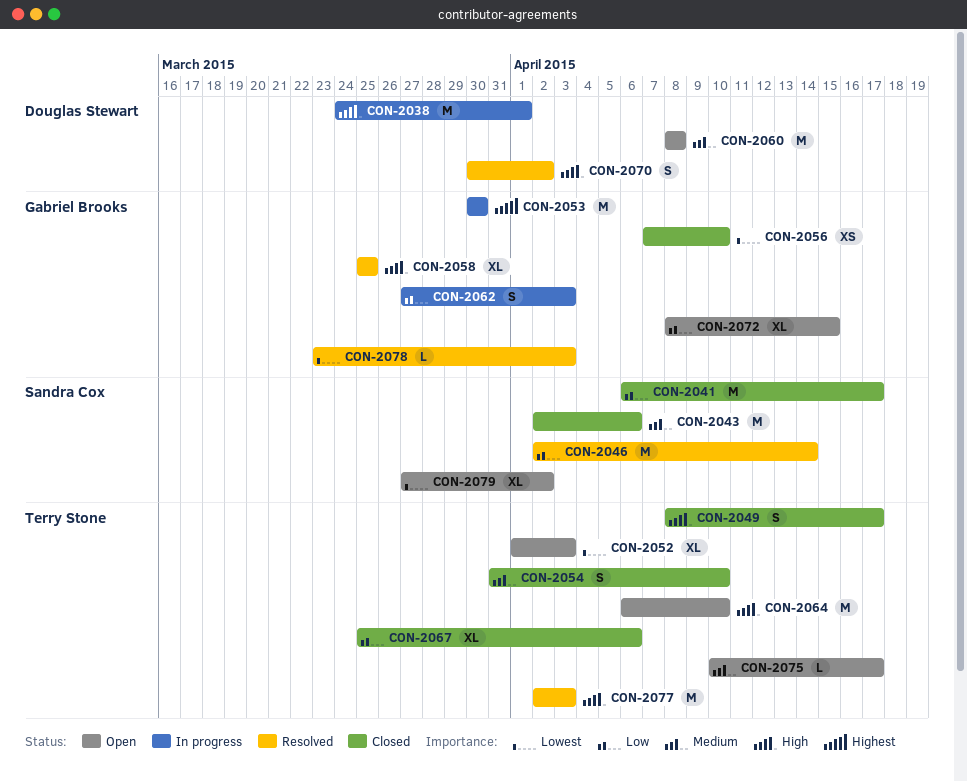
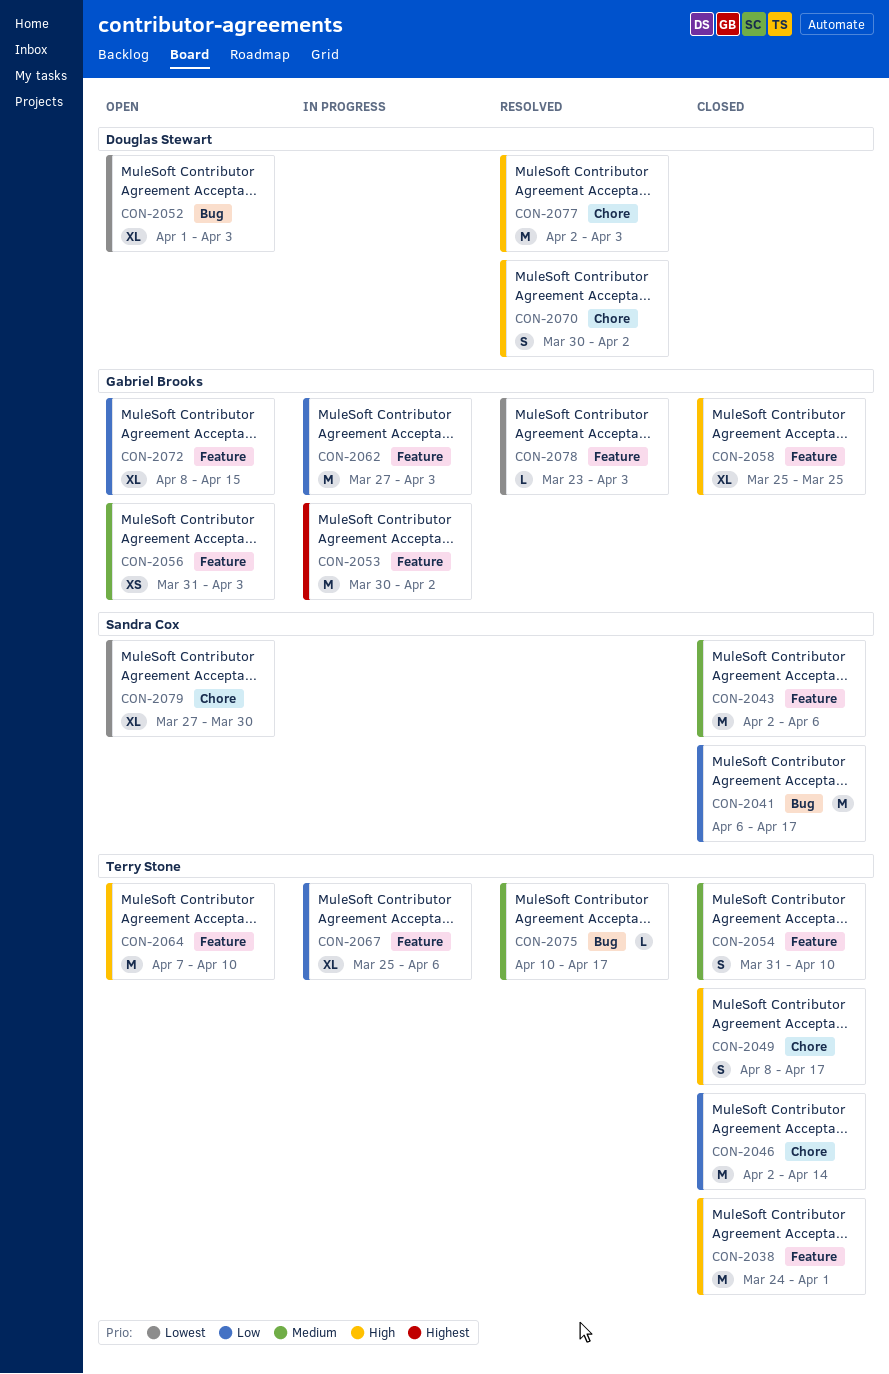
CON-2038, status: In progress -> Closed
CON-2038, owner: Douglas Stewart -> Terry Stone
CON-2046, status: Resolved -> Closed
CON-2046, owner: Sandra Cox -> Terry Stone
CON-2052, owner: Terry Stone -> Douglas Stewart
CON-2053, due: Mar 30 -> Apr 2
CON-2056, status: Closed -> Open
CON-2056, priority: Lowest -> Medium
CON-2056, start: Apr 7 -> Mar 31
CON-2056, due: Apr 10 -> Apr 3
CON-2058, status: Resolved -> Closed
CON-2060: present -> none
CON-2062, estimate: S -> M
CON-2064, start: Apr 6 -> Apr 7
CON-2067, status: Closed -> In progress
CON-2075, status: Open -> Resolved
CON-2077, owner: Terry Stone -> Douglas Stewart
CON-2079, due: Apr 2 -> Mar 30

